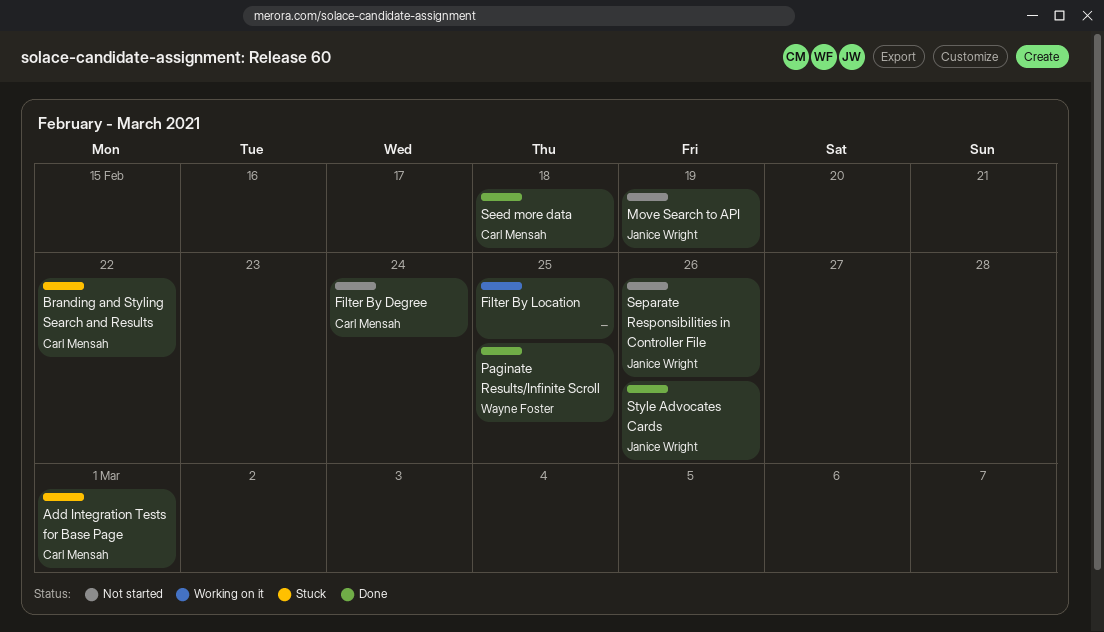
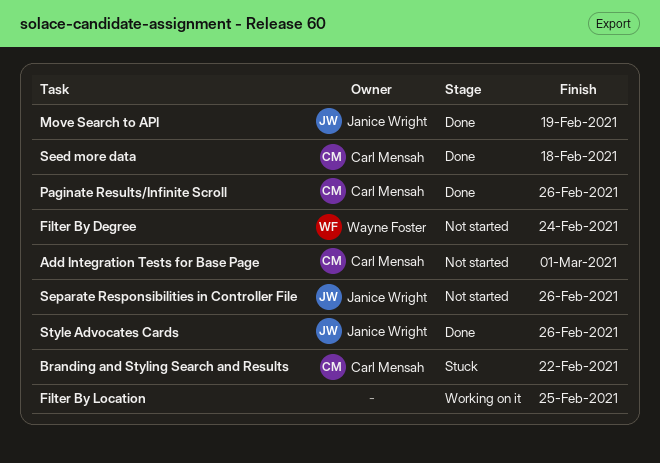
Add Integration Tests for Base Page, status: Stuck -> Not started
Filter By Degree, owner: Carl Mensah -> Wayne Foster
Move Search to API, status: Not started -> Done
Paginate Results/Infinite Scroll, owner: Wayne Foster -> Carl Mensah
Paginate Results/Infinite Scroll, due: Feb 25 -> Feb 26

